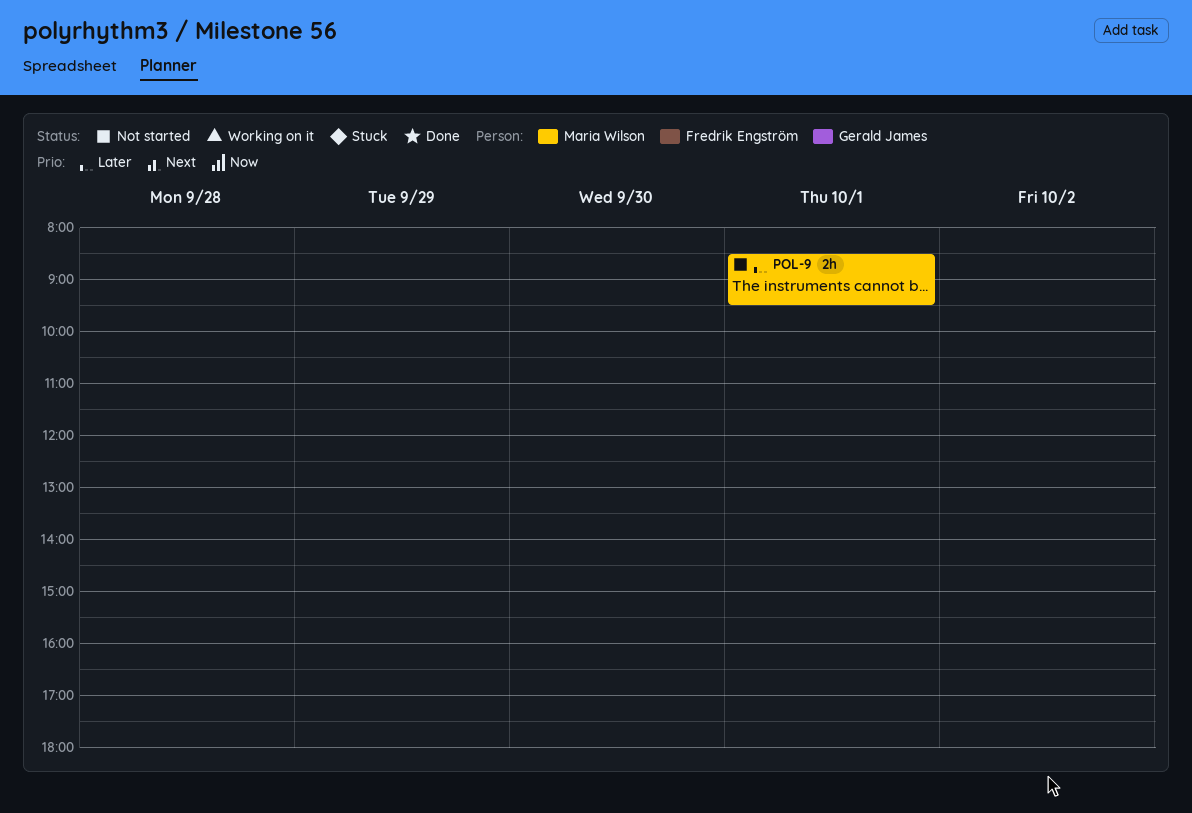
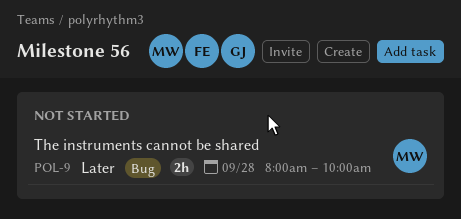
POL-9, day: Oct 1 -> Sep 28
POL-9, begins: 08:30 -> 08:00
POL-9, ends: 09:30 -> 10:00

